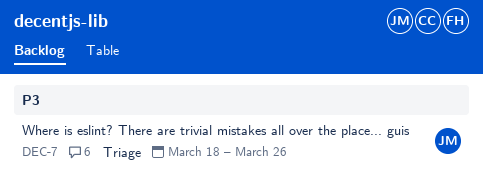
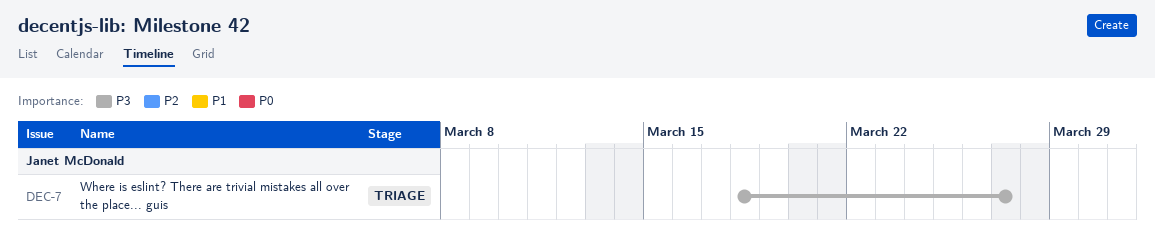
DEC-7, due: Mar 26 -> Mar 27

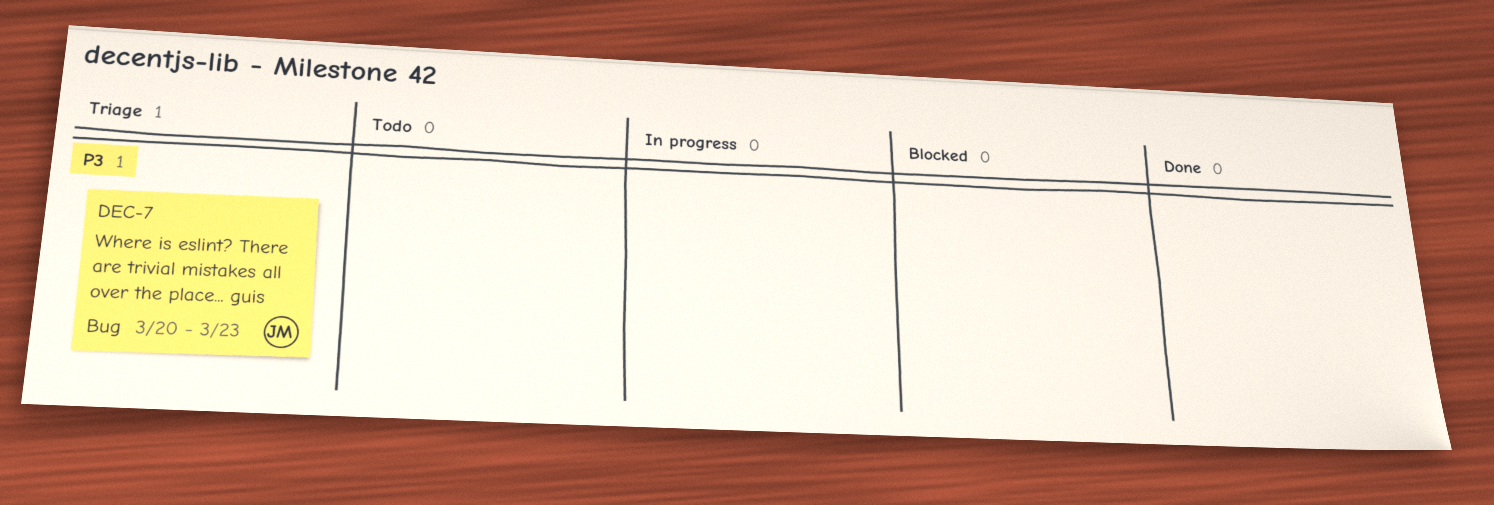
DEC-7, start: Mar 18 -> Mar 20
DEC-7, due: Mar 27 -> Mar 23

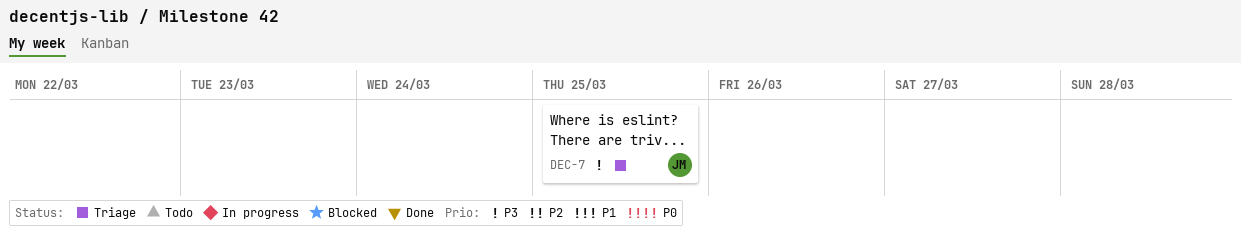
DEC-7, due: Mar 23 -> Mar 25

